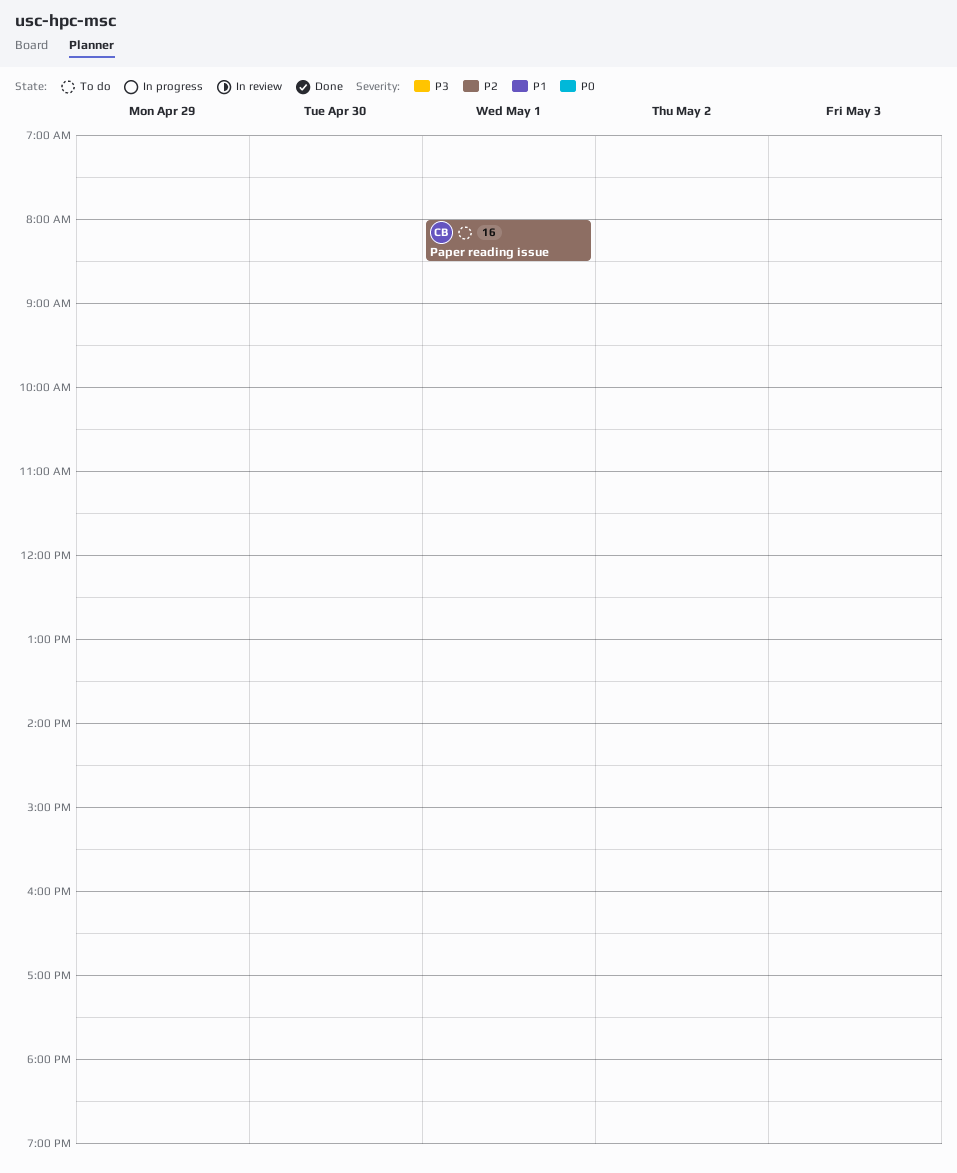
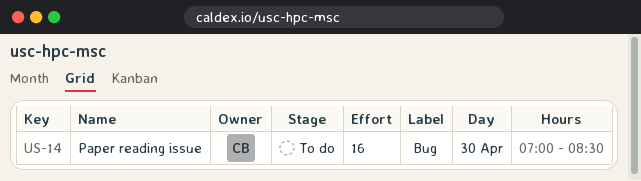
Paper reading issue, day: May 1 -> Apr 30
Paper reading issue, begins: 08:00 -> 07:00

